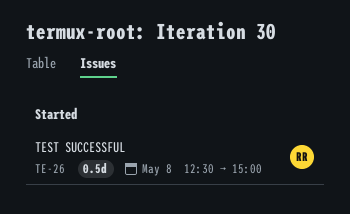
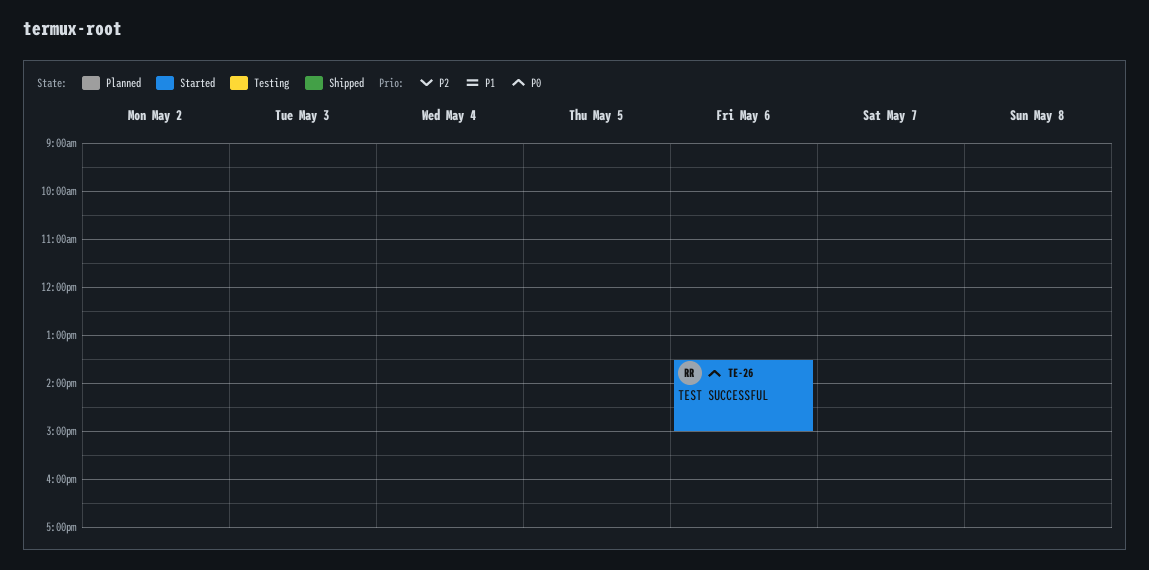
TE-26, day: May 8 -> May 6
TE-26, begins: 12:30 -> 13:30

